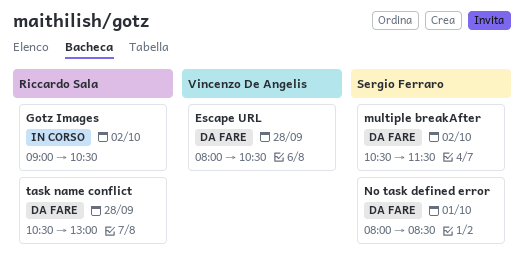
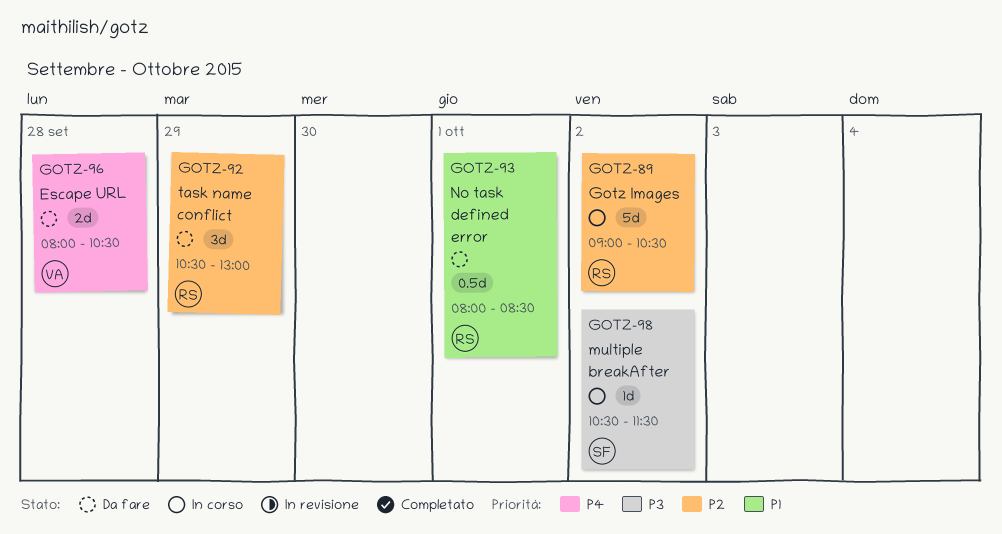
multiple breakAfter, status: Da fare -> In corso
No task defined error, owner: Sergio Ferraro -> Riccardo Sala
task name conflict, day: Sep 28 -> Sep 29

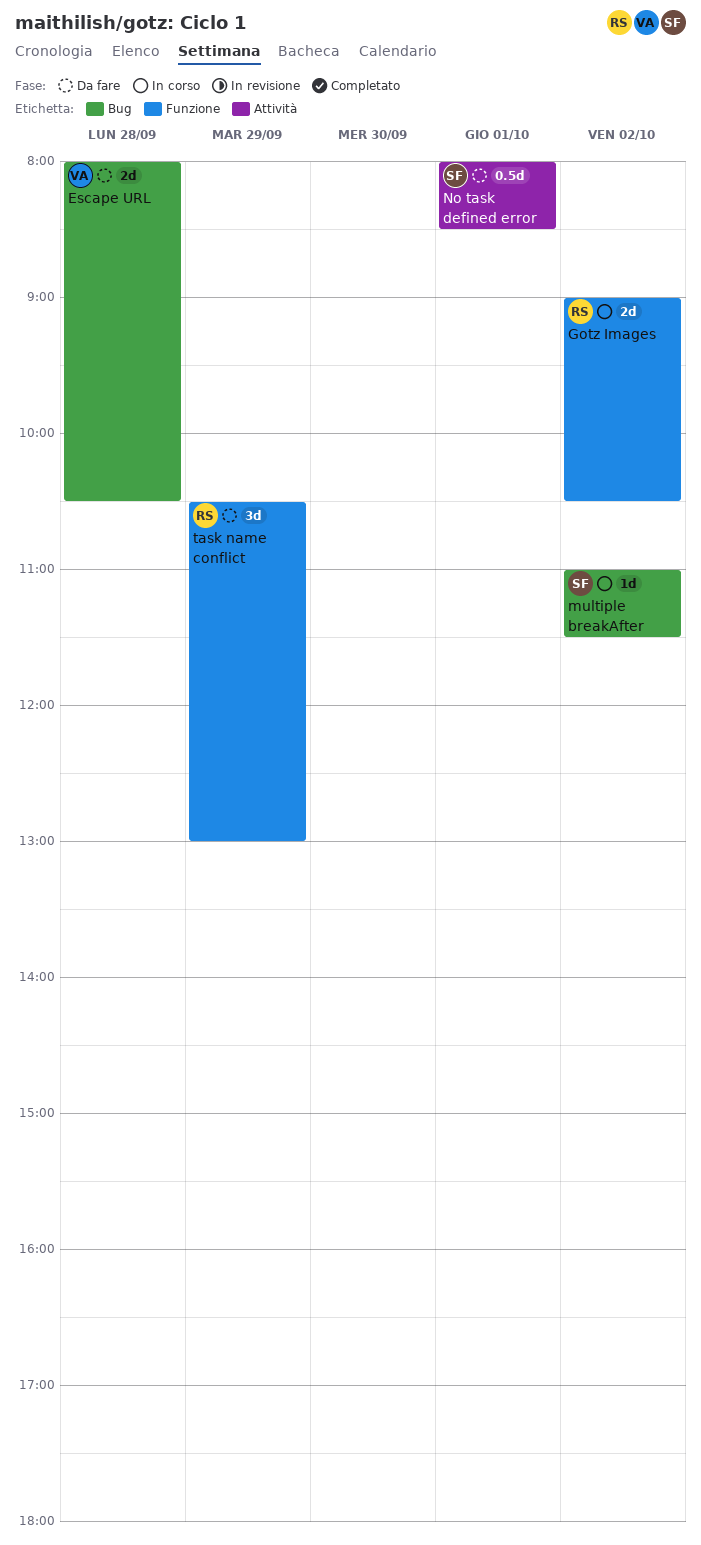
Gotz Images, estimate: 5d -> 2d
multiple breakAfter, begins: 10:30 -> 11:00
No task defined error, owner: RS -> SF

